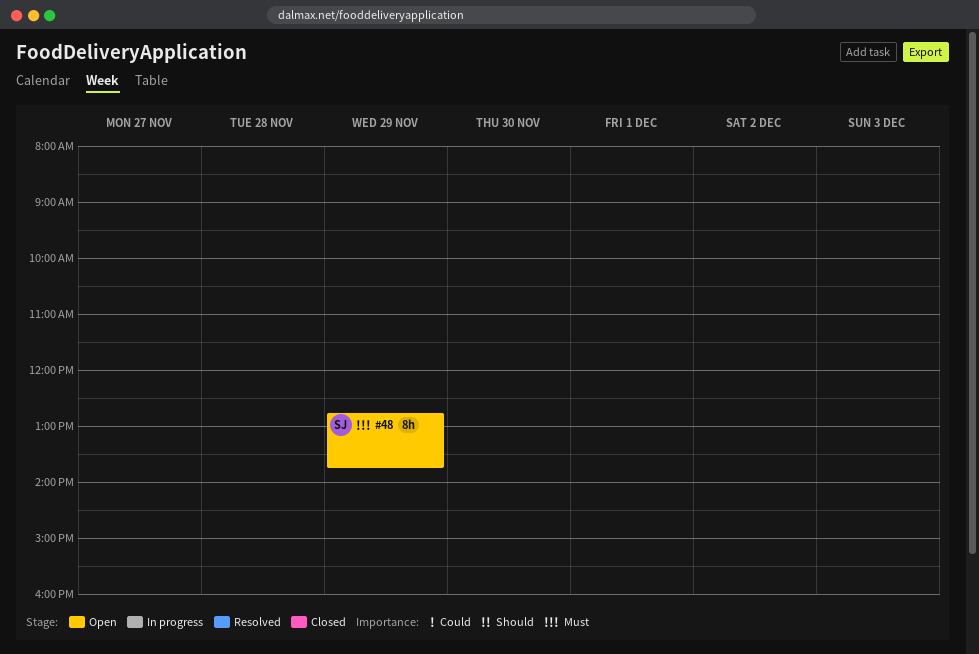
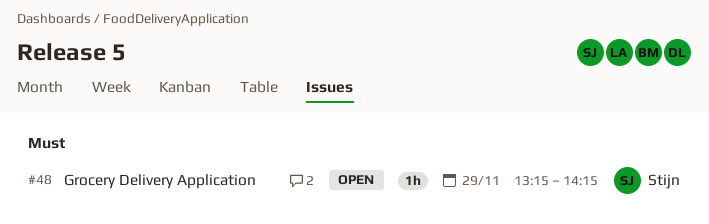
#48, estimate: 8h -> 1h
#48, begins: 12:45 -> 13:15
#48, ends: 13:45 -> 14:15

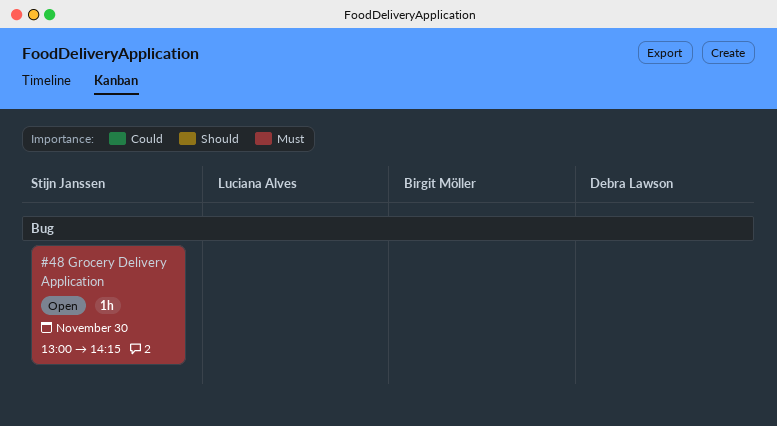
#48, day: Nov 29 -> Nov 30
#48, begins: 13:15 -> 13:00

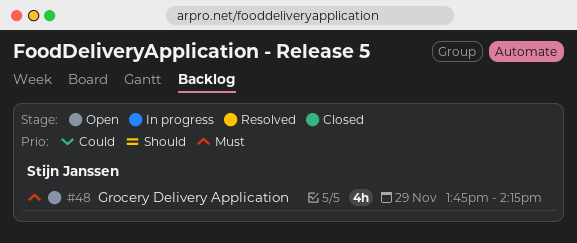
#48, estimate: 1h -> 4h
#48, day: Nov 30 -> Nov 29
#48, begins: 13:00 -> 13:45

